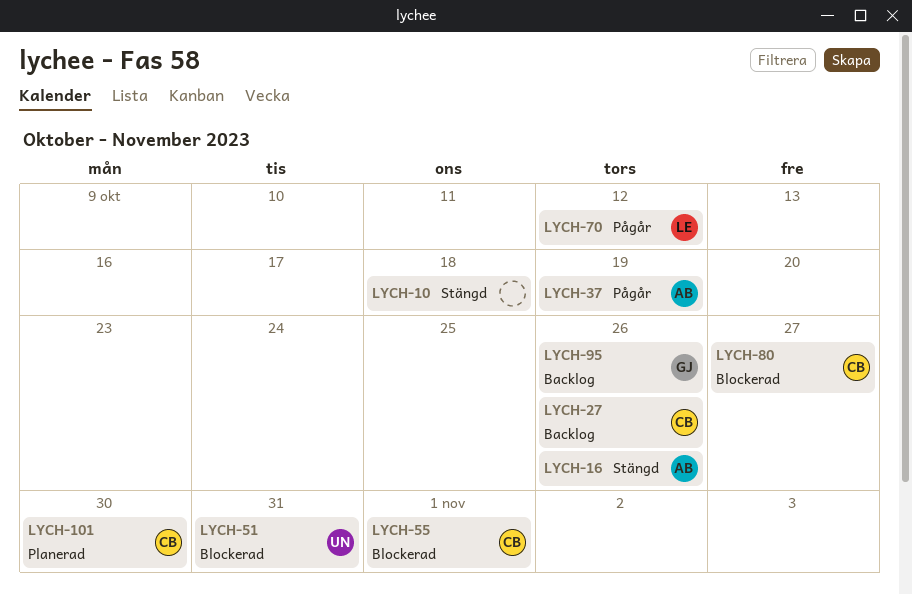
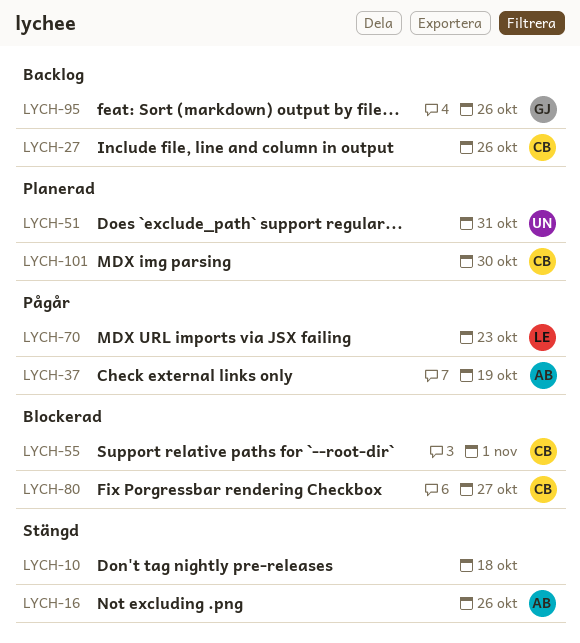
LYCH-51, status: Blockerad -> Planerad
LYCH-70, due: Oct 12 -> Oct 23

